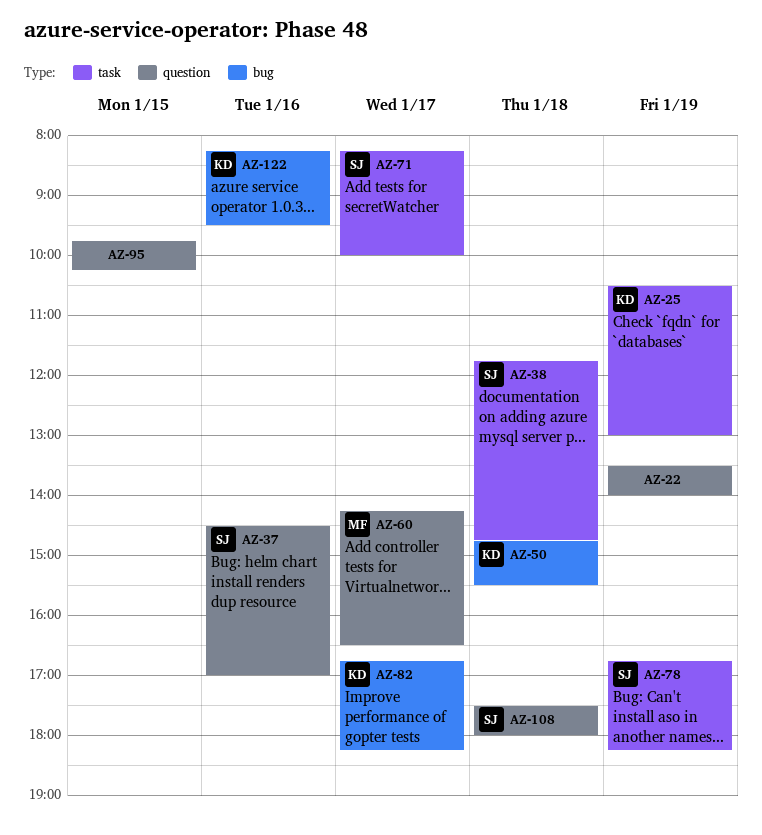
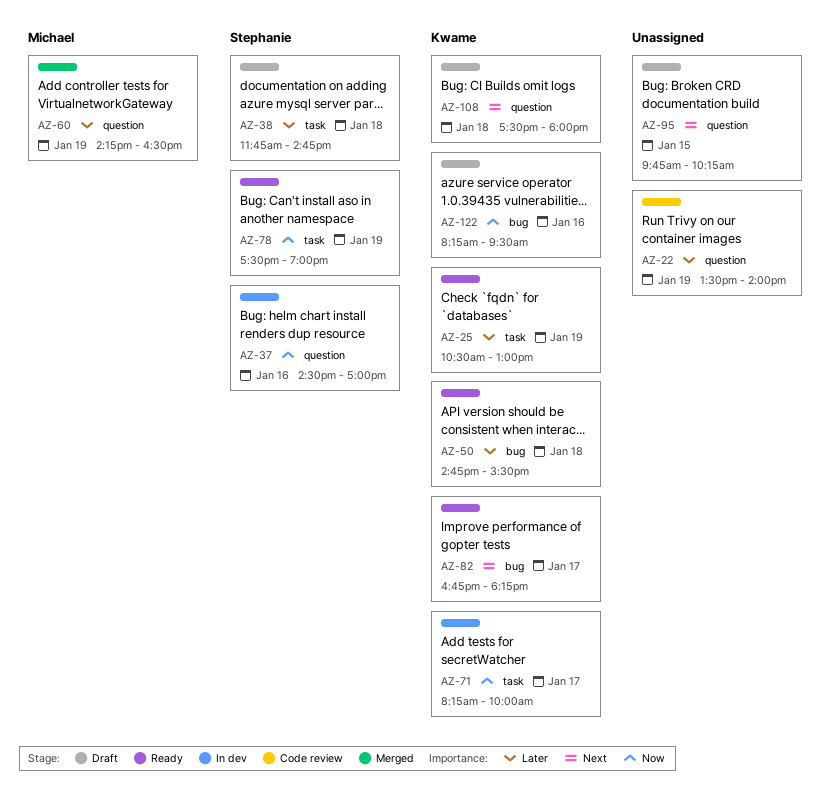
AZ-60, day: Jan 17 -> Jan 19
AZ-71, owner: Stephanie -> Kwame
AZ-78, begins: 16:45 -> 17:30
AZ-78, ends: 18:15 -> 19:00
AZ-108, owner: Stephanie -> Kwame

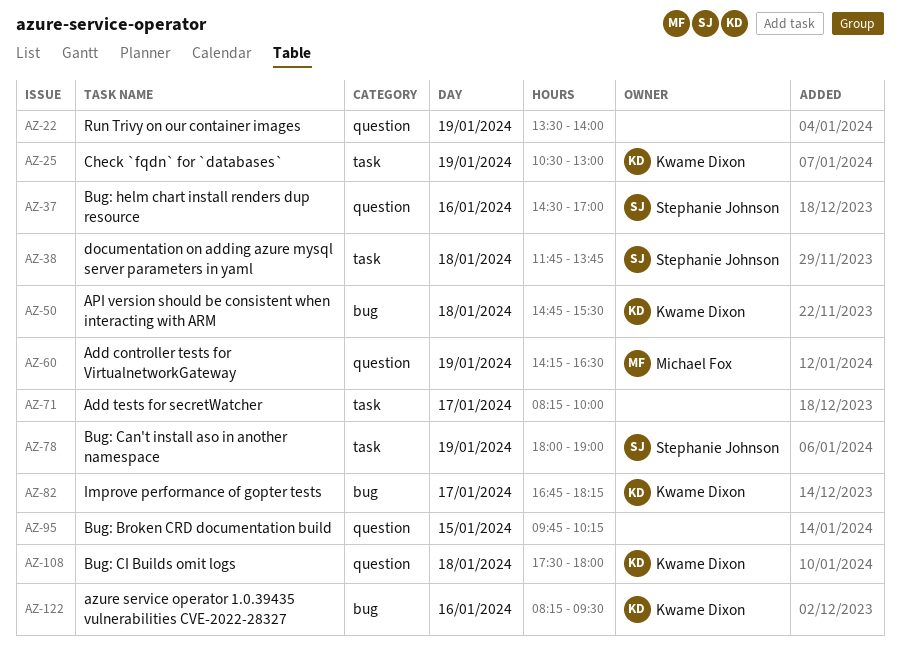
AZ-38, ends: 14:45 -> 13:45
AZ-71, owner: Kwame Dixon -> none
AZ-78, begins: 17:30 -> 18:00

